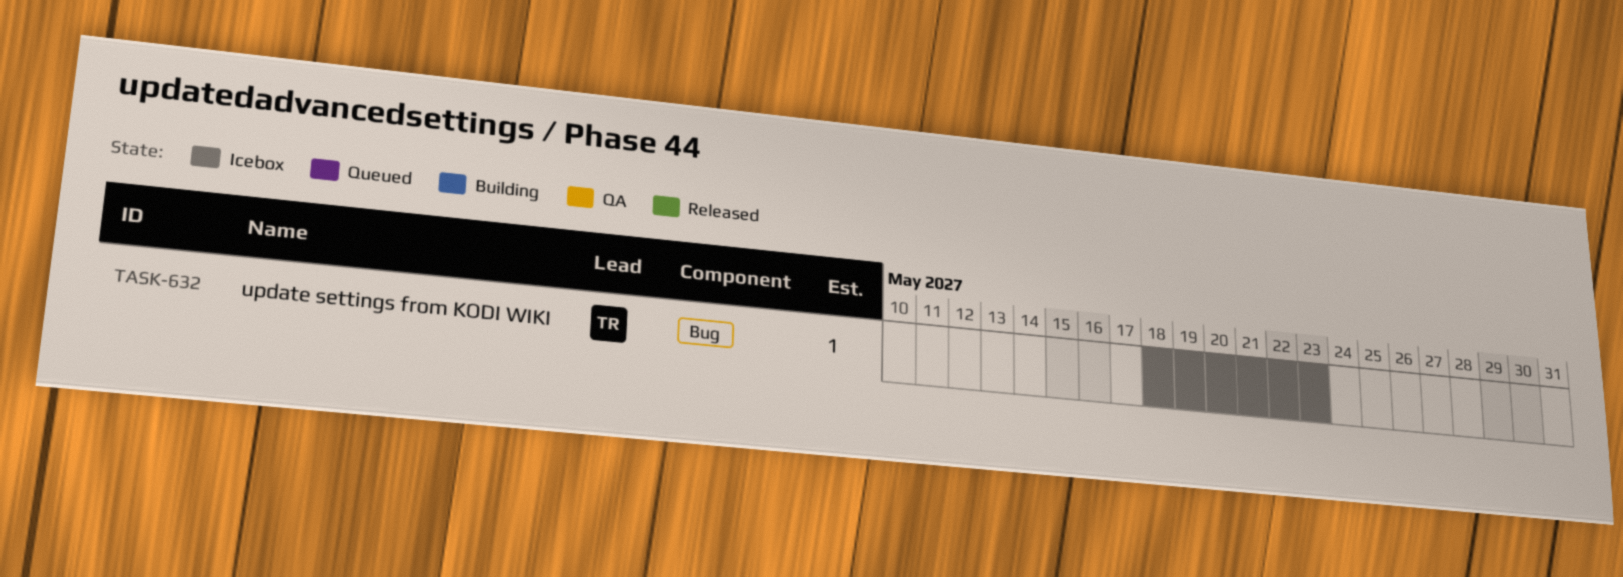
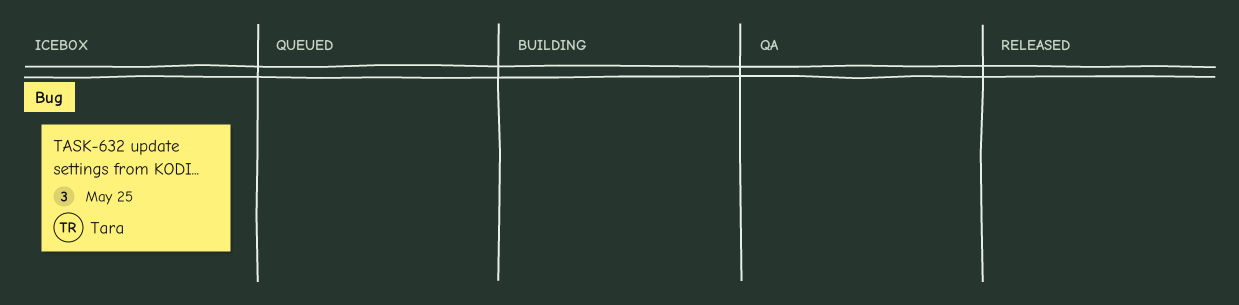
TASK-632, estimate: 1 -> 3
TASK-632, due: May 23 -> May 25

